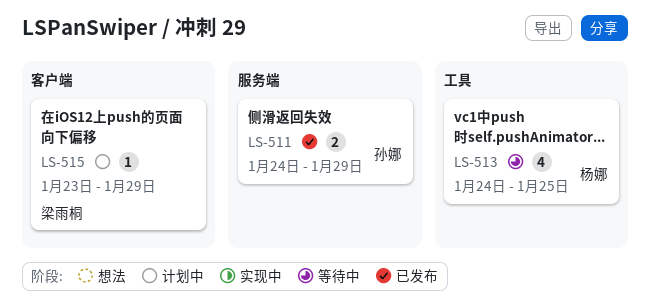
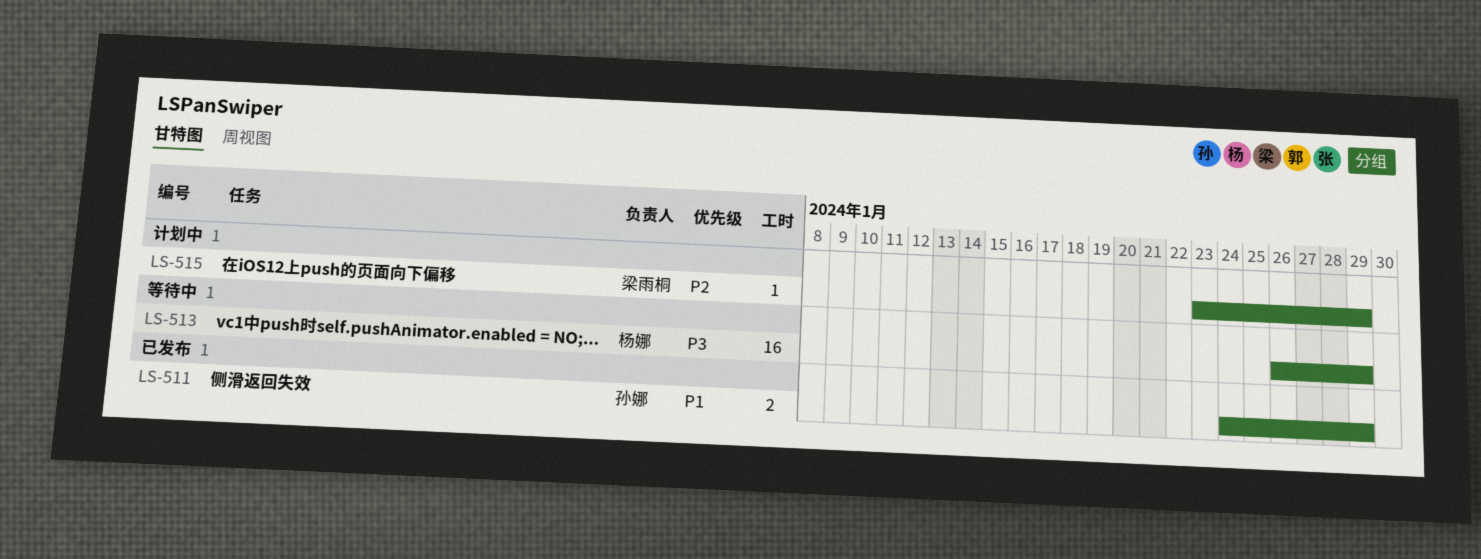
LS-513, estimate: 4 -> 16
LS-513, start: Jan 24 -> Jan 26
LS-513, due: Jan 25 -> Jan 29

